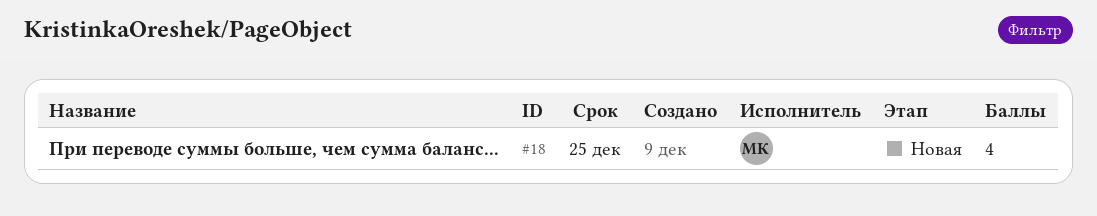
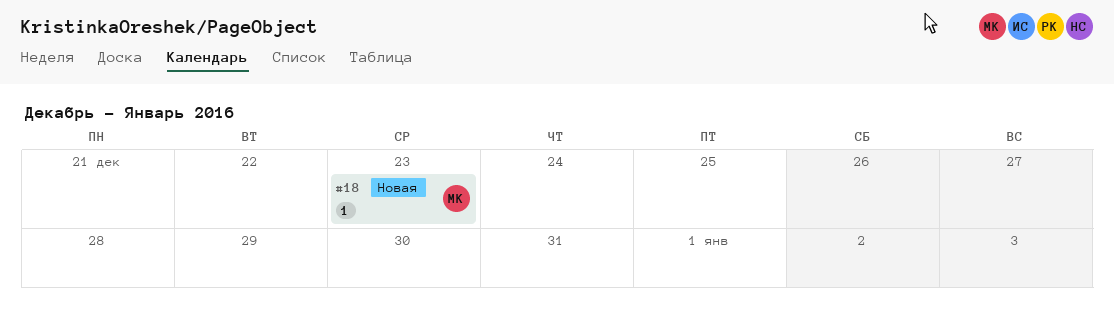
#18, estimate: 4 -> 1
#18, due: Dec 25 -> Dec 23

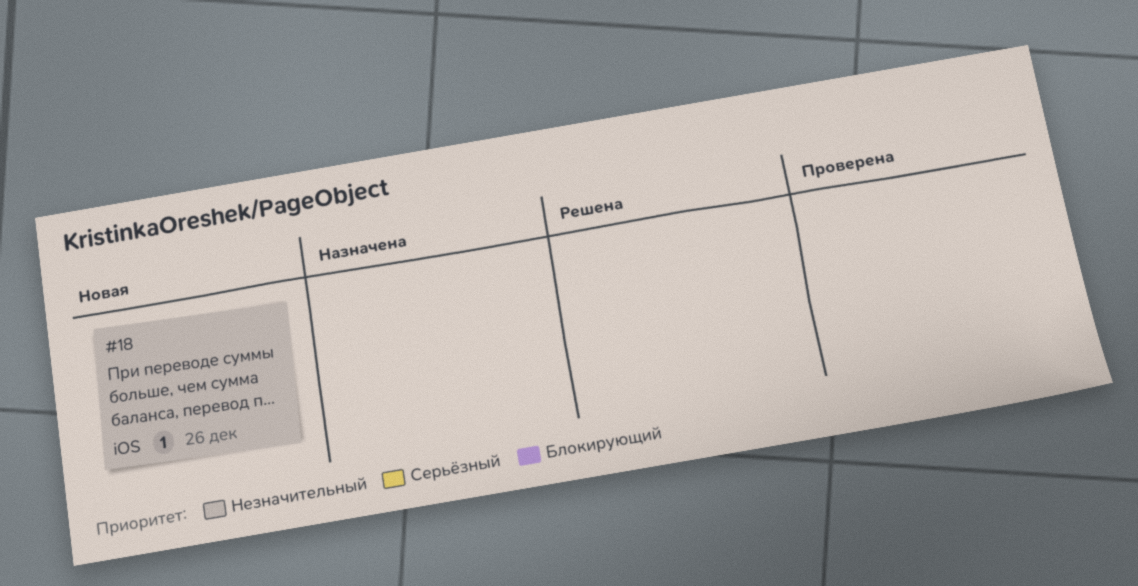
#18, due: Dec 23 -> Dec 26

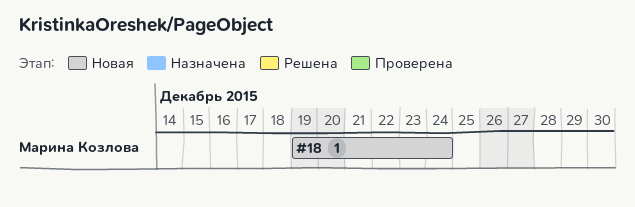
#18, due: Dec 26 -> Dec 24

